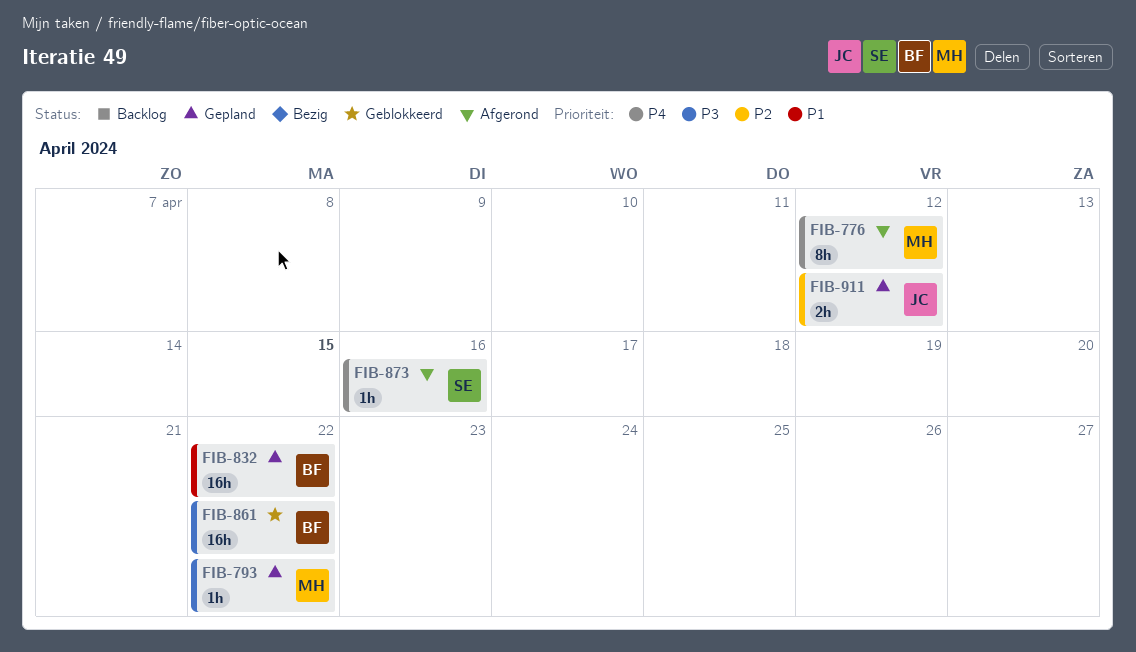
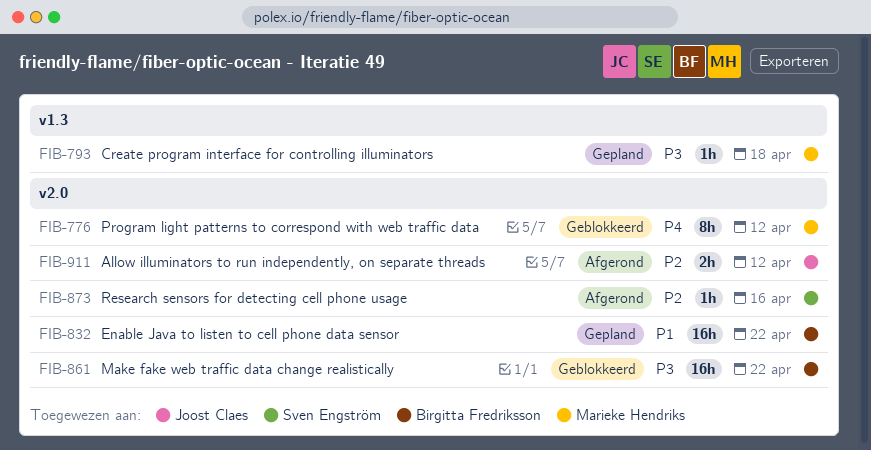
FIB-776, status: Afgerond -> Geblokkeerd
FIB-793, due: Apr 22 -> Apr 18
FIB-873, priority: P4 -> P2
FIB-911, status: Gepland -> Afgerond

